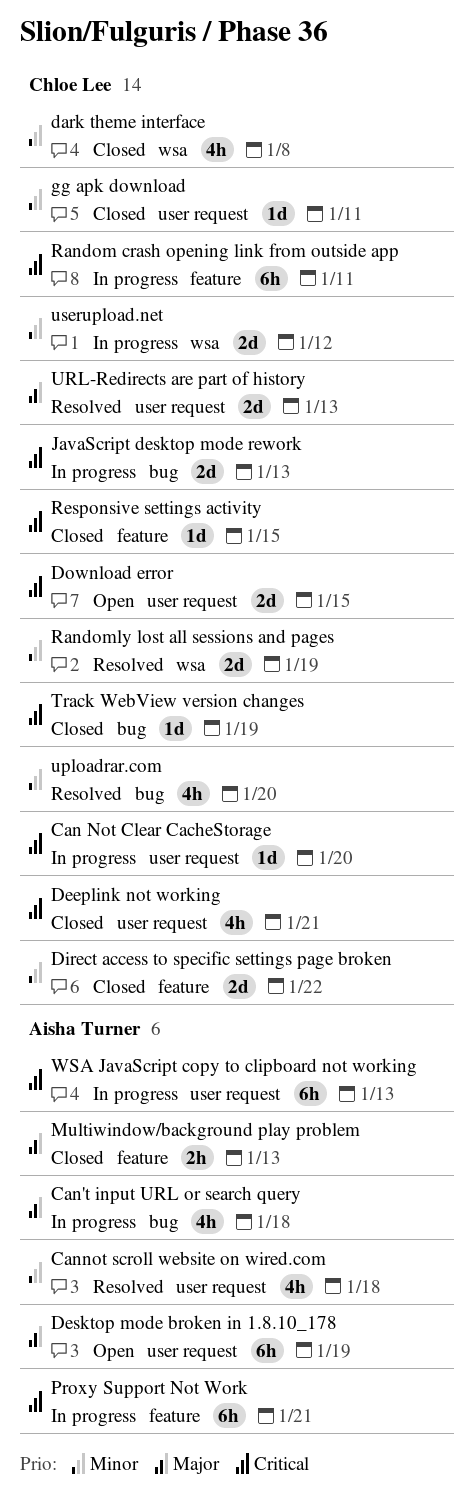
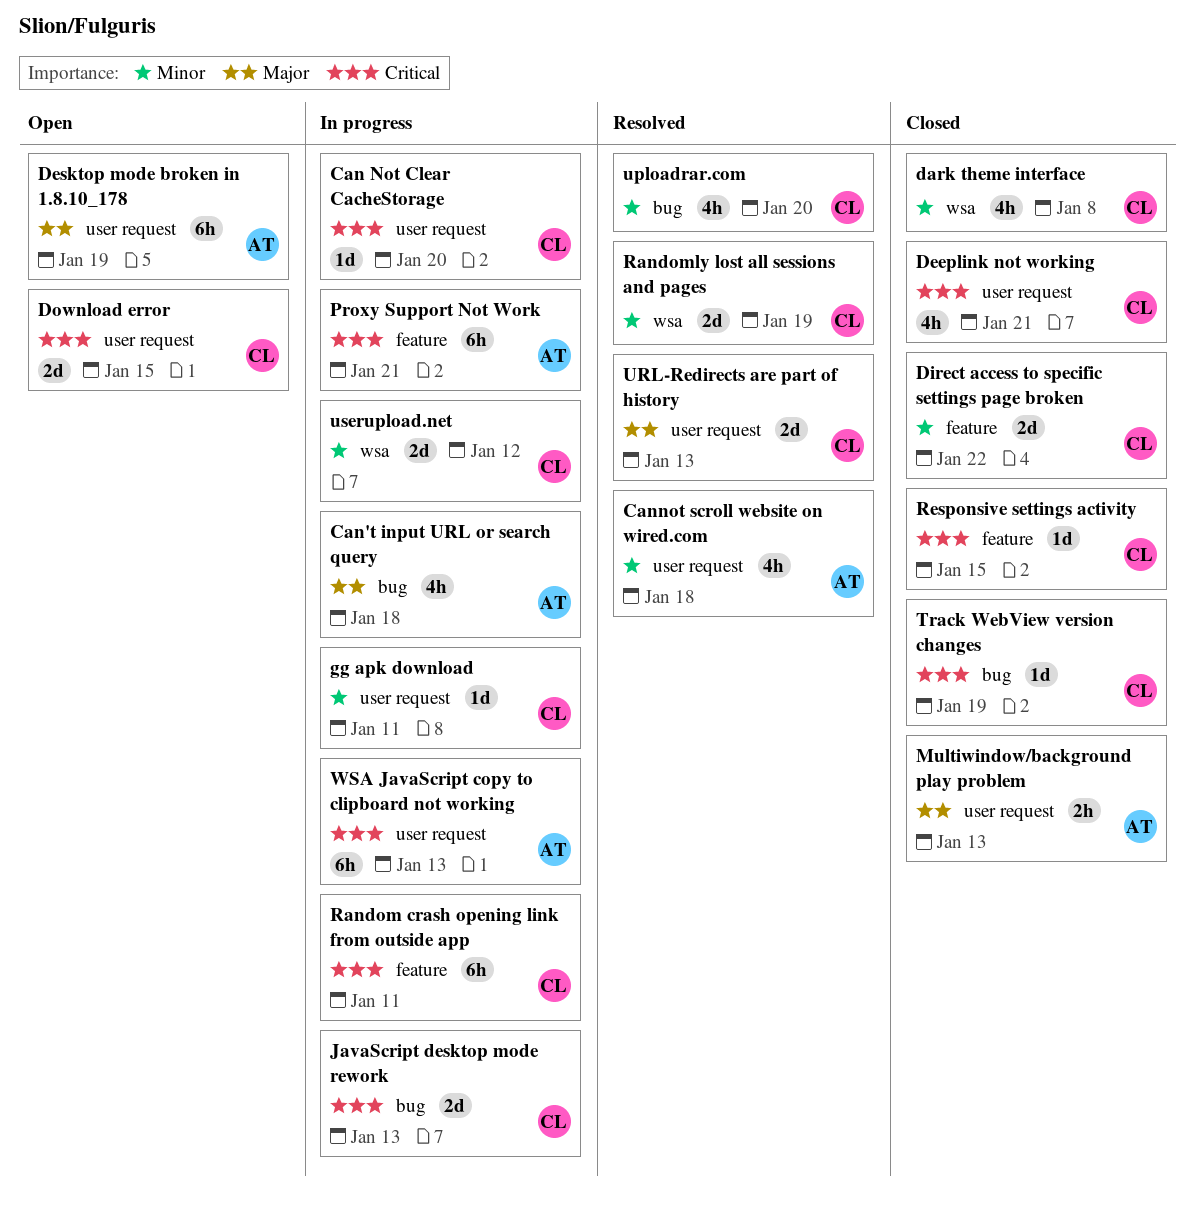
gg apk download, status: Closed -> In progress
Multiwindow/background play problem, label: feature -> user request

